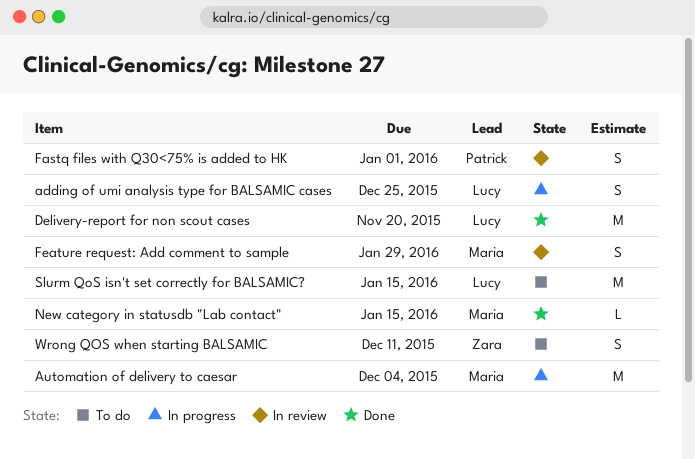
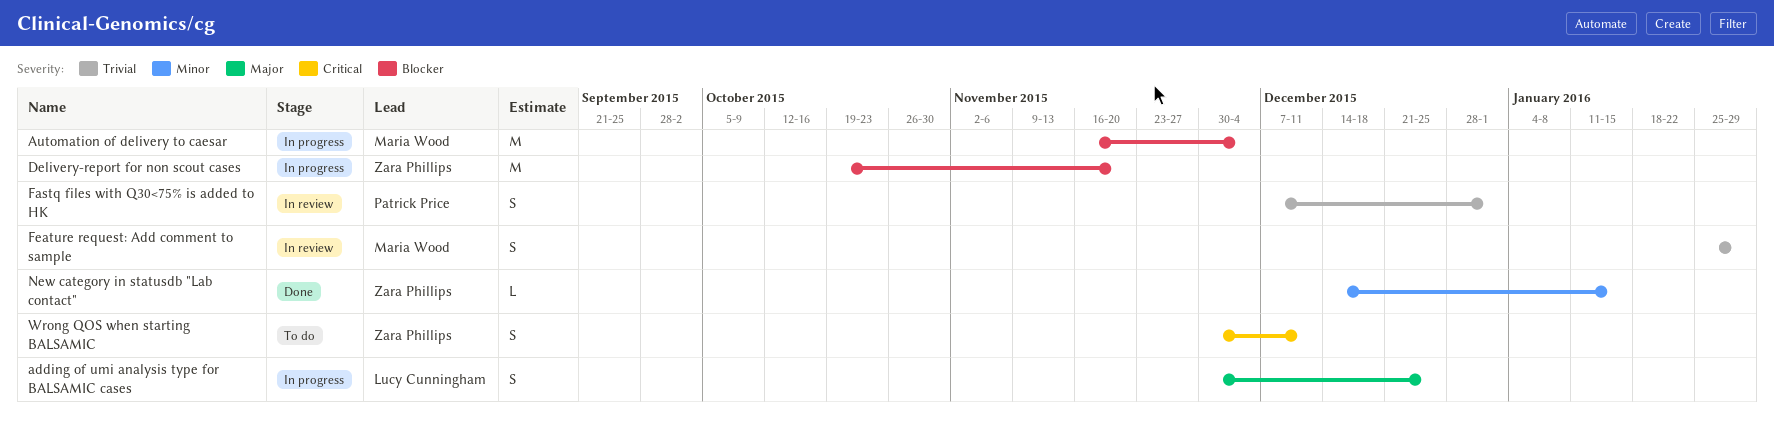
Delivery-report for non scout cases, status: Done -> In progress
Delivery-report for non scout cases, owner: Lucy Cunningham -> Zara Phillips
New category in statusdb "Lab contact", owner: Maria Wood -> Zara Phillips
Slurm QoS isn't set correctly for BALSAMIC?: present -> none

